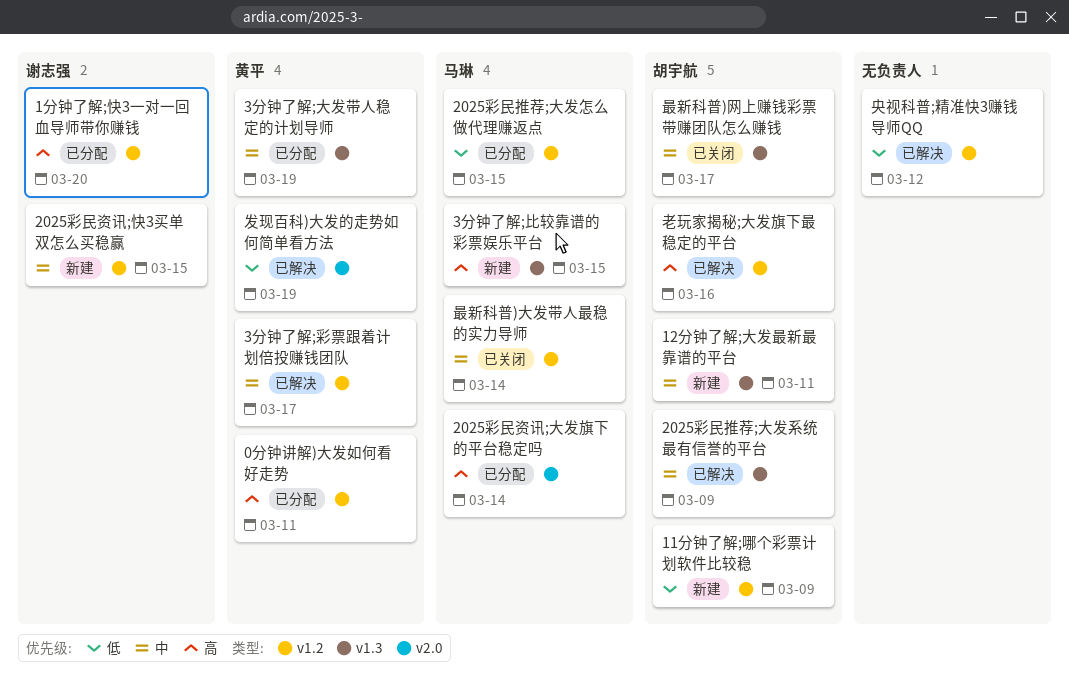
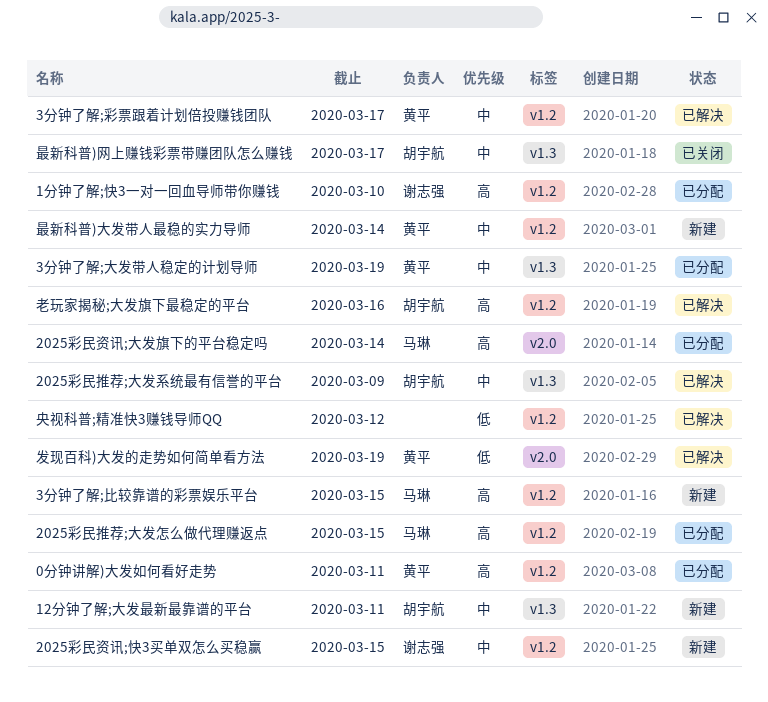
11分钟了解;哪个彩票计划软件比较稳: present -> none
1分钟了解;快3一对一回血导师带你赚钱, due: Mar 20 -> Mar 10
2025彩民推荐;大发怎么做代理赚返点, priority: 低 -> 高
3分钟了解;比较靠谱的彩票娱乐平台, label: v1.3 -> v1.2
最新科普)大发带人最稳的实力导师, status: 已关闭 -> 新建
最新科普)大发带人最稳的实力导师, owner: 马琳 -> 黄平

